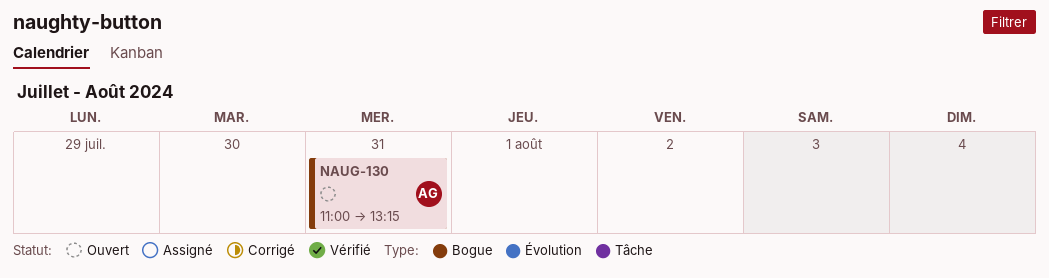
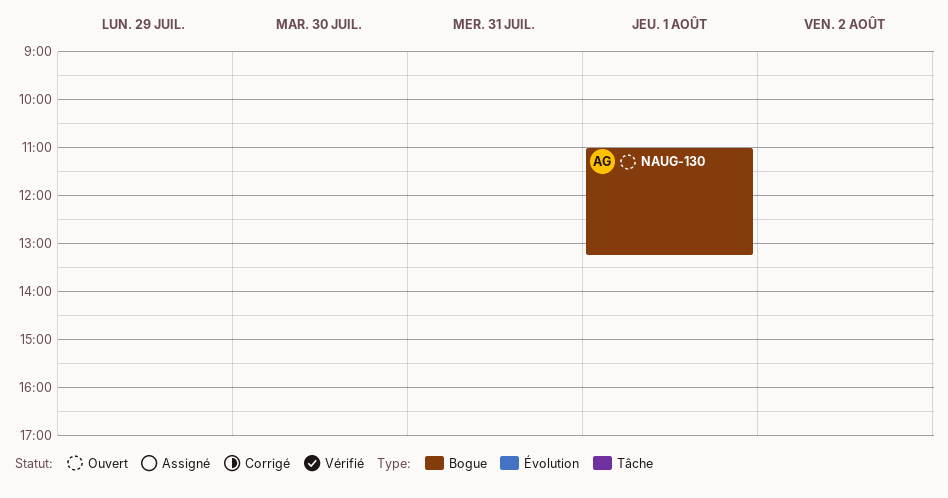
NAUG-130, day: Jul 31 -> Aug 1

